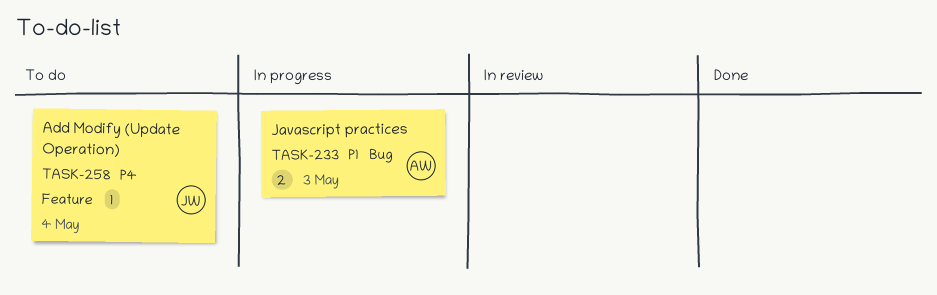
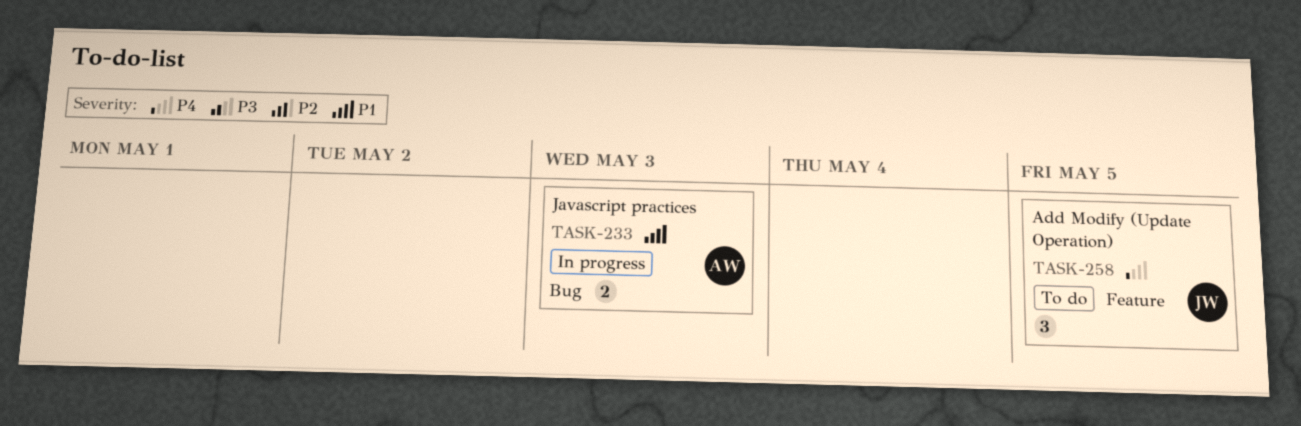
TASK-258, estimate: 1 -> 3
TASK-258, due: May 4 -> May 5

